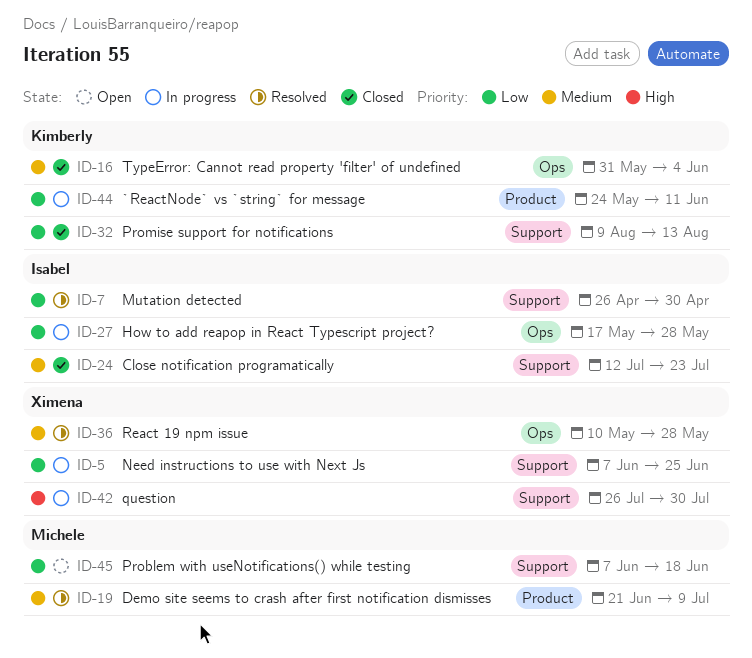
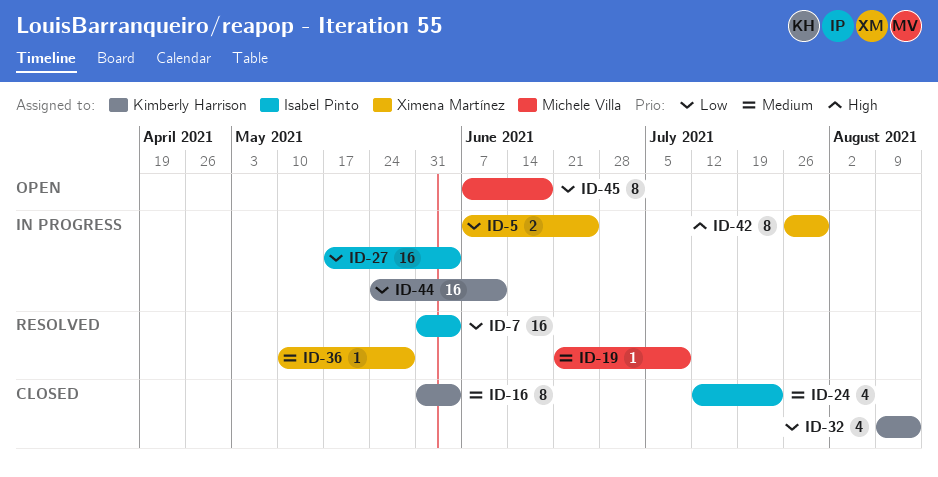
ID-7, start: Apr 26 -> May 31
ID-7, due: Apr 30 -> Jun 4
ID-27, due: May 28 -> Jun 4

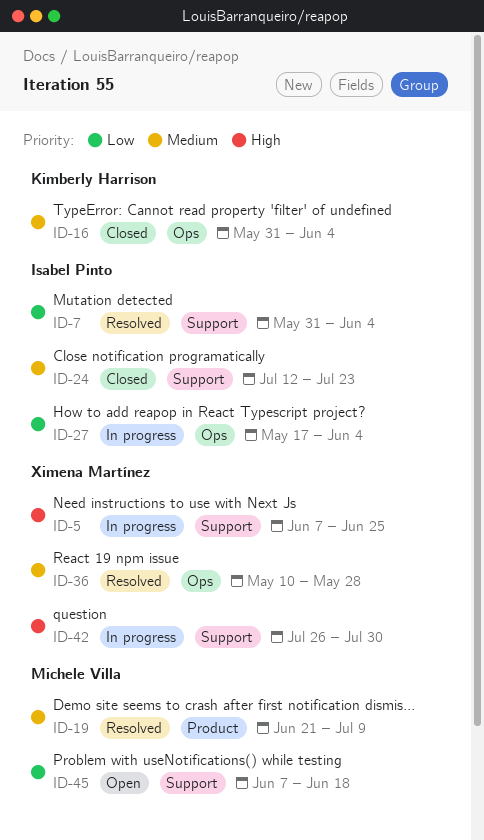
ID-5, priority: Low -> High
ID-32: present -> none
ID-44: present -> none

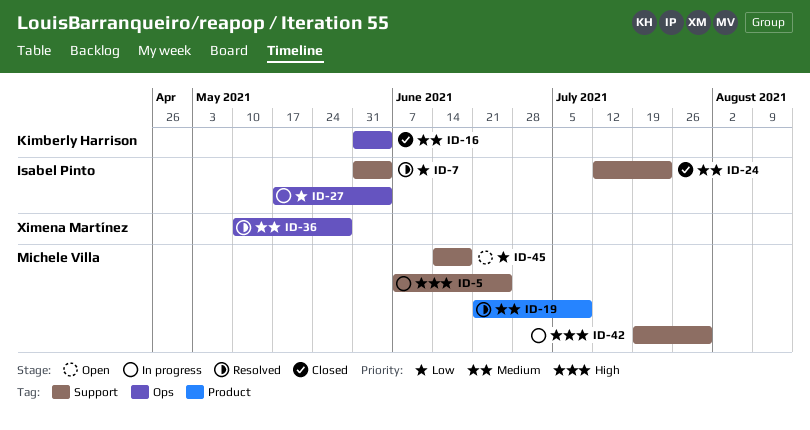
ID-5, owner: Ximena Martínez -> Michele Villa
ID-42, owner: Ximena Martínez -> Michele Villa
ID-42, start: Jul 26 -> Jul 19
ID-45, start: Jun 7 -> Jun 14

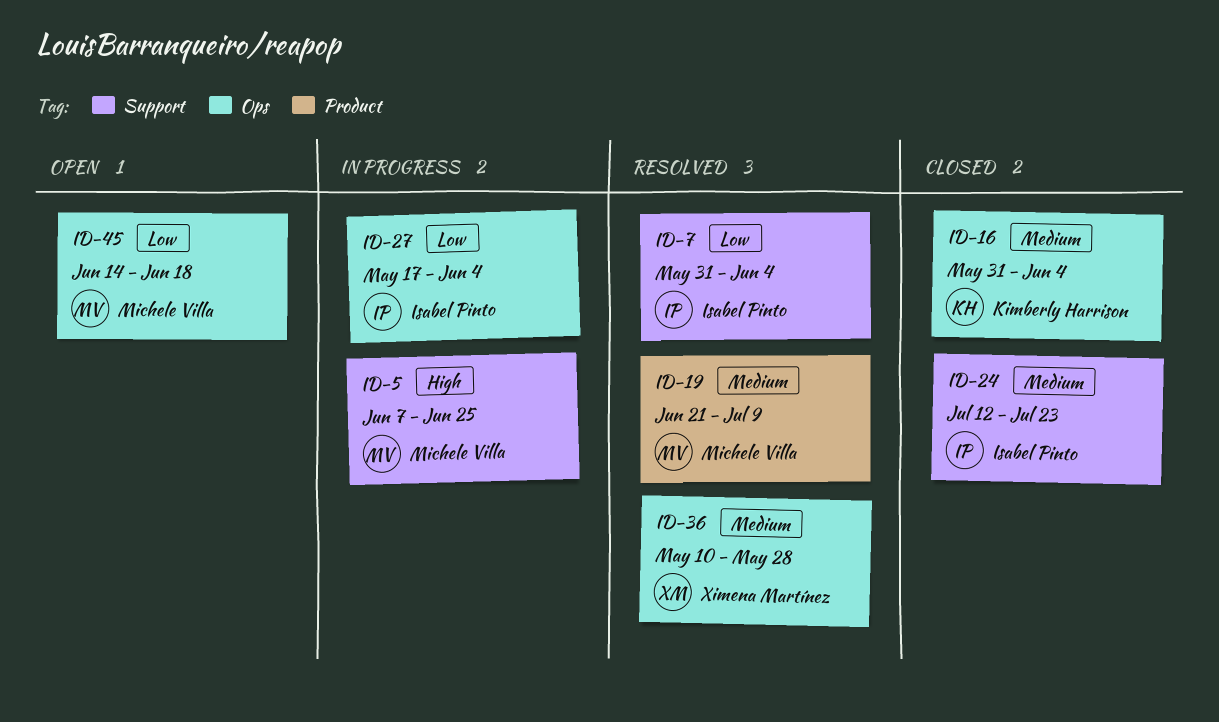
ID-42: present -> none
ID-45, label: Support -> Ops

